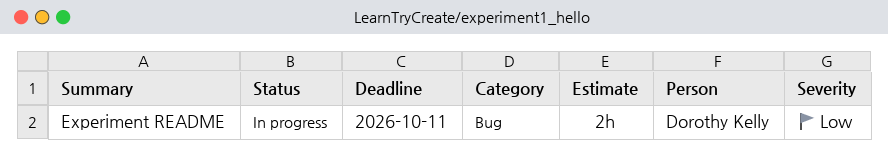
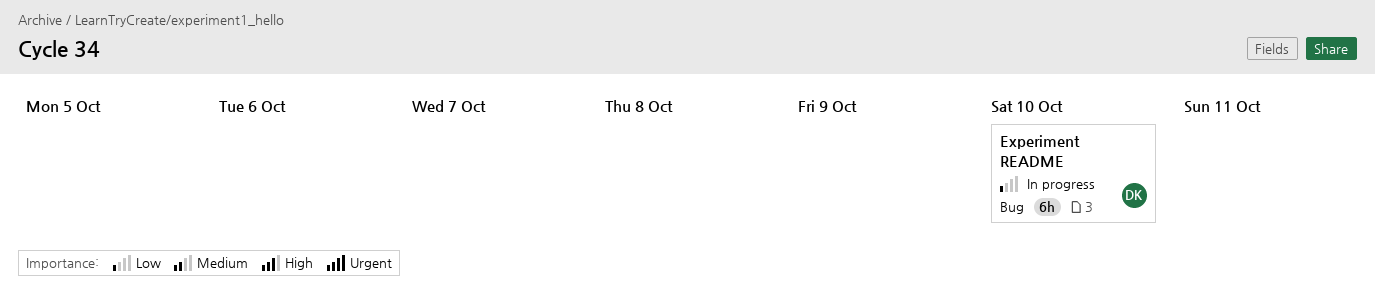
Experiment README, estimate: 2h -> 6h
Experiment README, due: Oct 11 -> Oct 10

